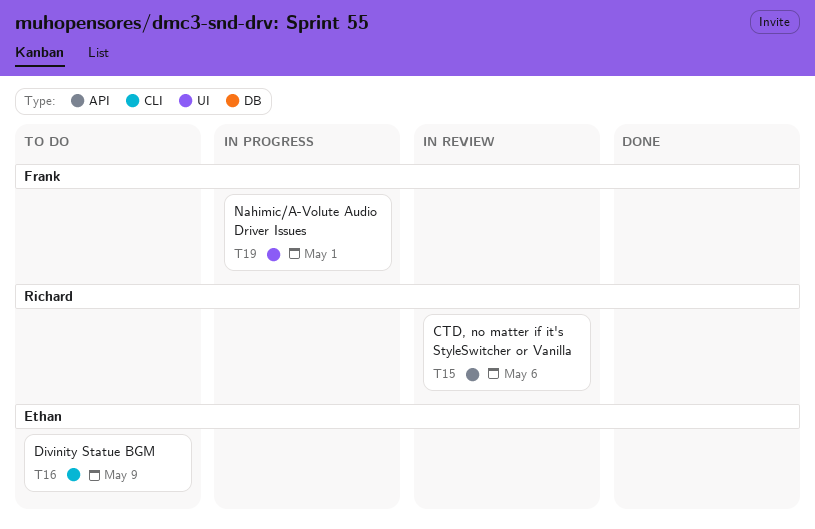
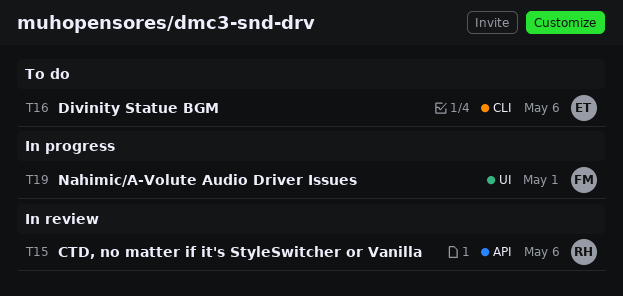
T16, due: May 9 -> May 6

